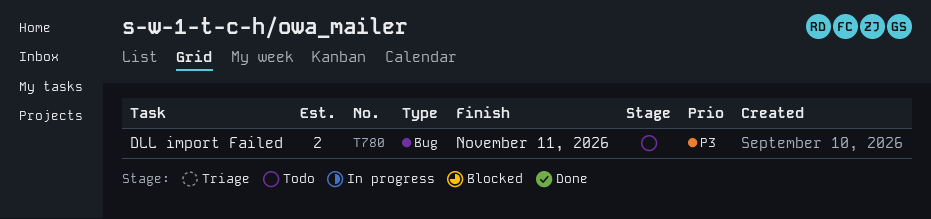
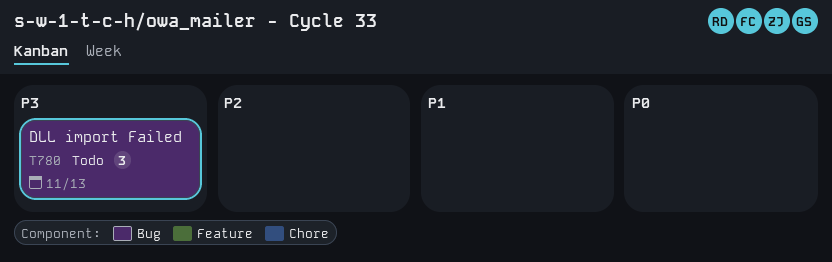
T780, estimate: 2 -> 3
T780, due: Nov 11 -> Nov 13

